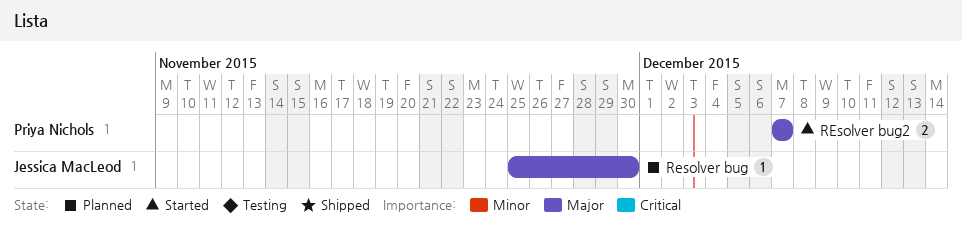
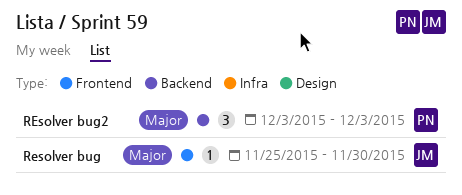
REsolver bug2, estimate: 2 -> 3
REsolver bug2, start: Dec 7 -> Dec 3
REsolver bug2, due: Dec 7 -> Dec 3

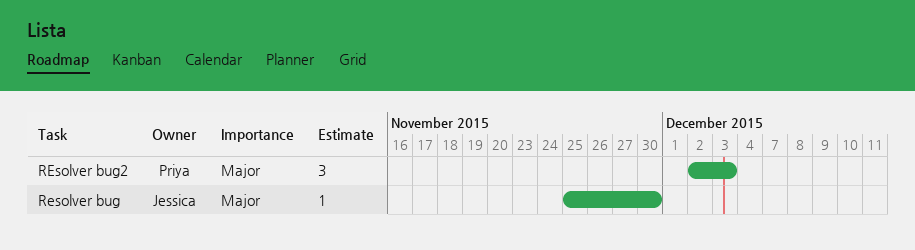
REsolver bug2, start: Dec 3 -> Dec 2

